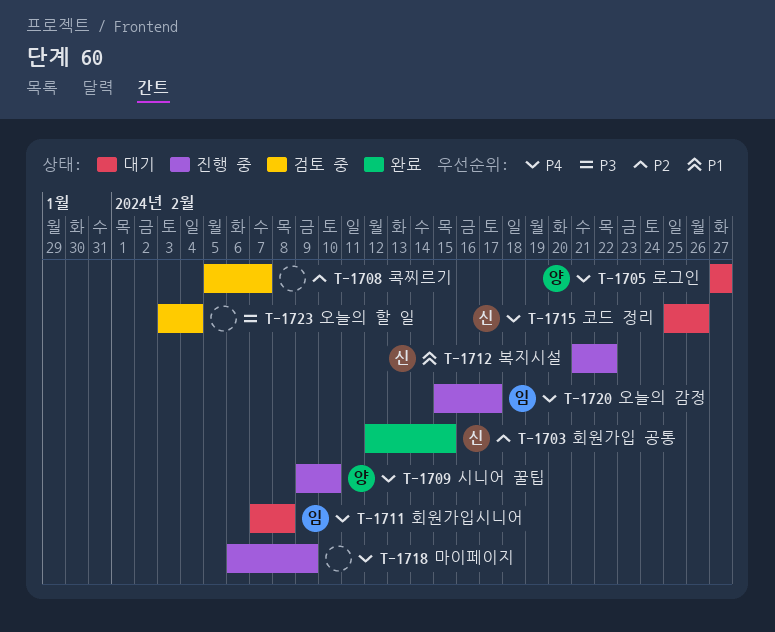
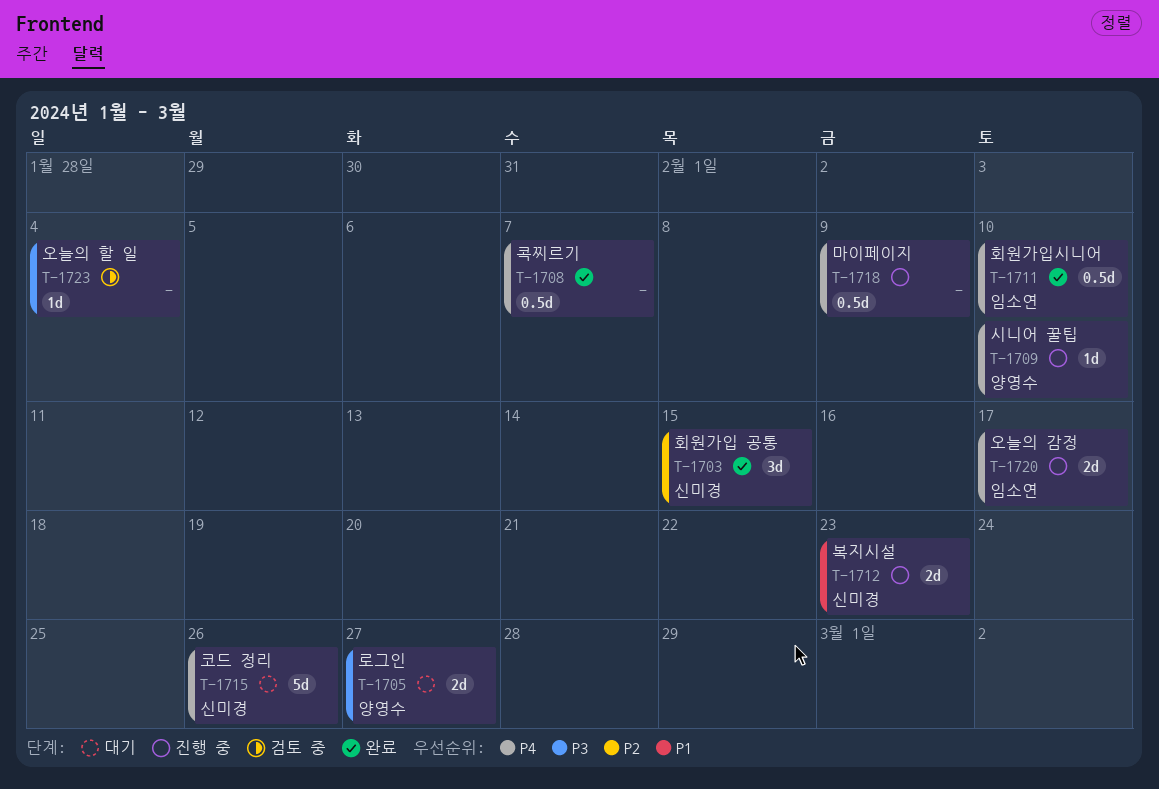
T-1705, priority: P4 -> P3
T-1708, status: 검토 중 -> 완료
T-1708, priority: P2 -> P4
T-1711, status: 대기 -> 완료
T-1711, due: Feb 8 -> Feb 10
T-1712, due: Feb 22 -> Feb 23

